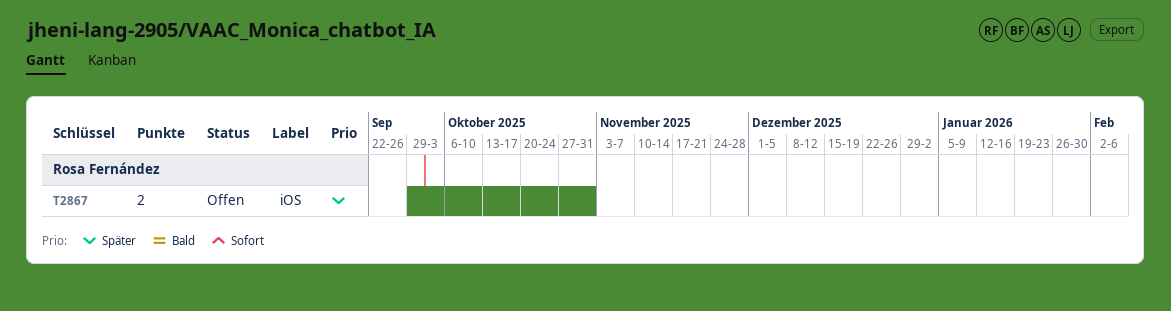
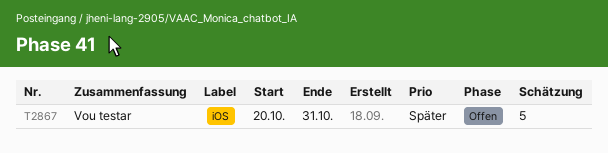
T2867, estimate: 2 -> 5
T2867, start: Sep 29 -> Oct 20

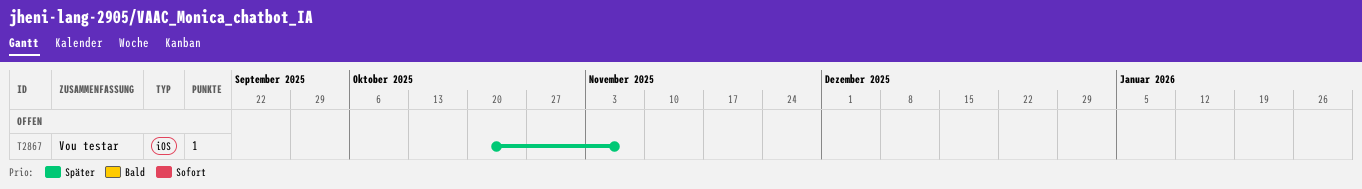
T2867, estimate: 5 -> 1
T2867, due: Oct 31 -> Nov 7

